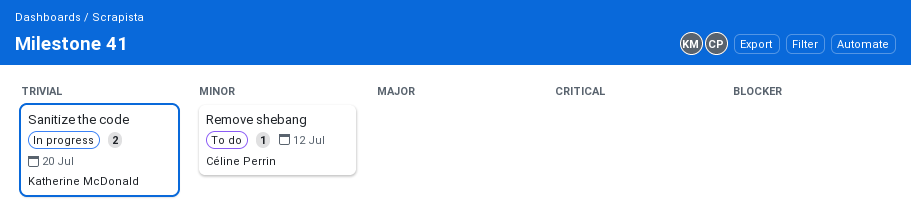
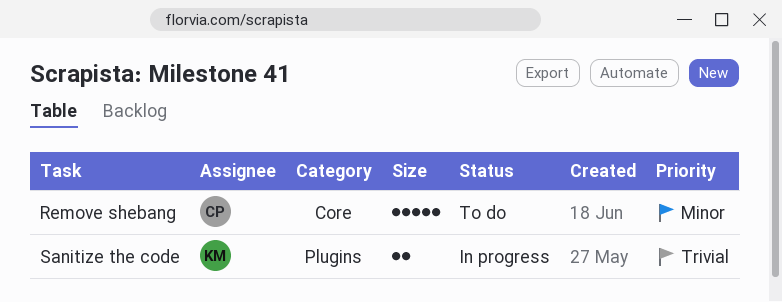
Remove shebang, estimate: 1 -> 5

